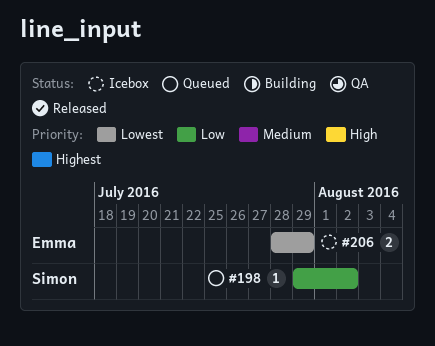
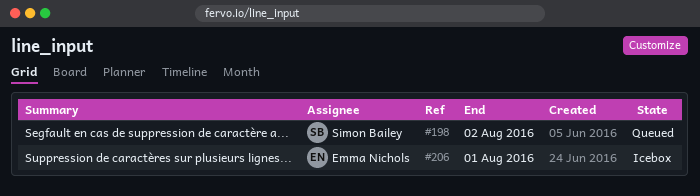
#206, due: Jul 29 -> Aug 1

